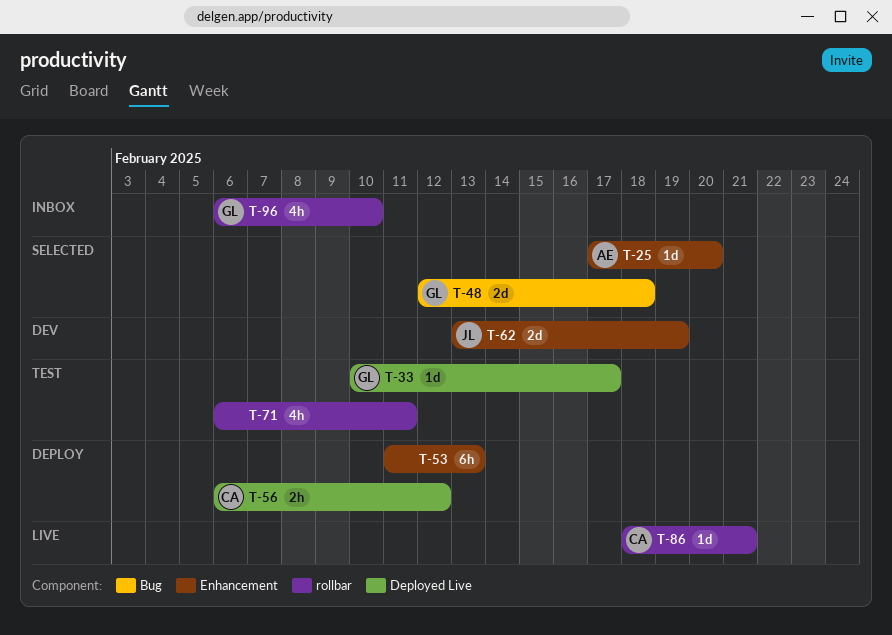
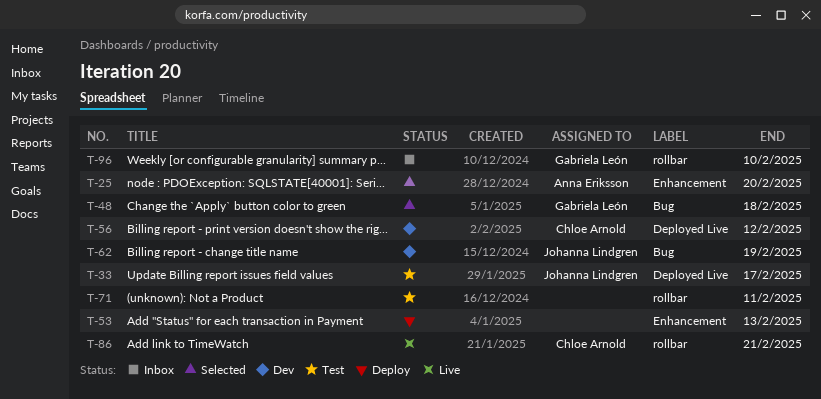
T-33, owner: Gabriela León -> Johanna Lindgren
T-56, status: Deploy -> Dev
T-62, label: Enhancement -> Bug

